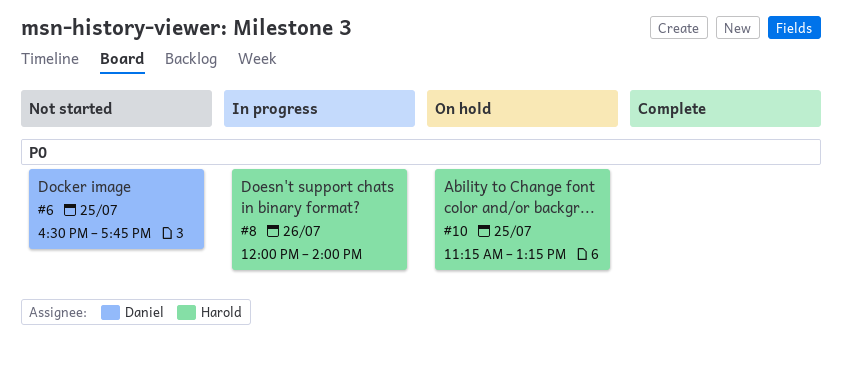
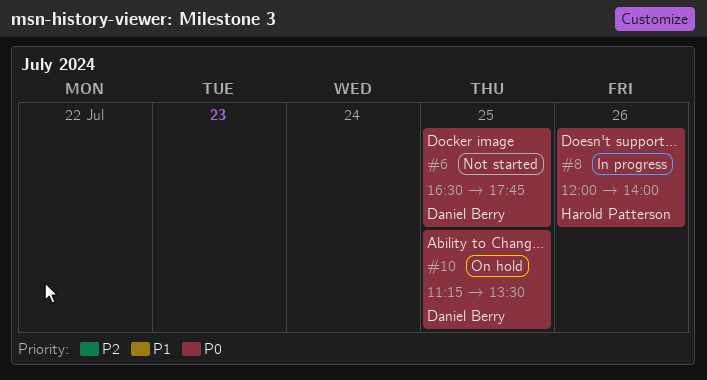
#10, owner: Harold Patterson -> Daniel Berry
#10, ends: 13:15 -> 13:30

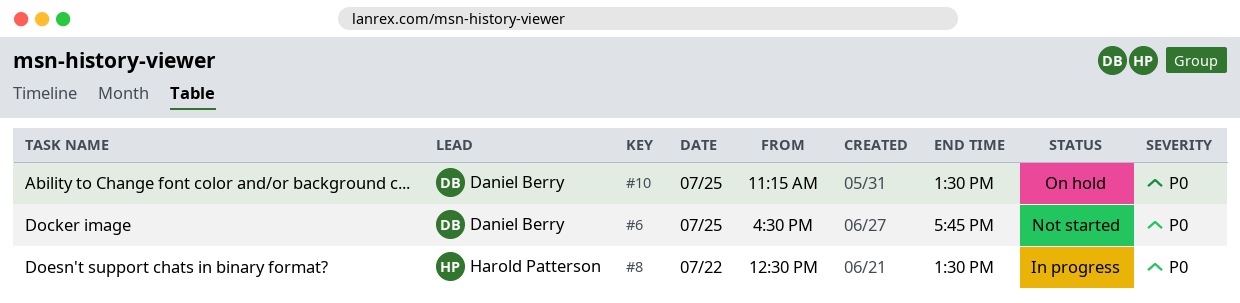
#8, day: Jul 26 -> Jul 22
#8, begins: 12:00 -> 12:30
#8, ends: 14:00 -> 13:30

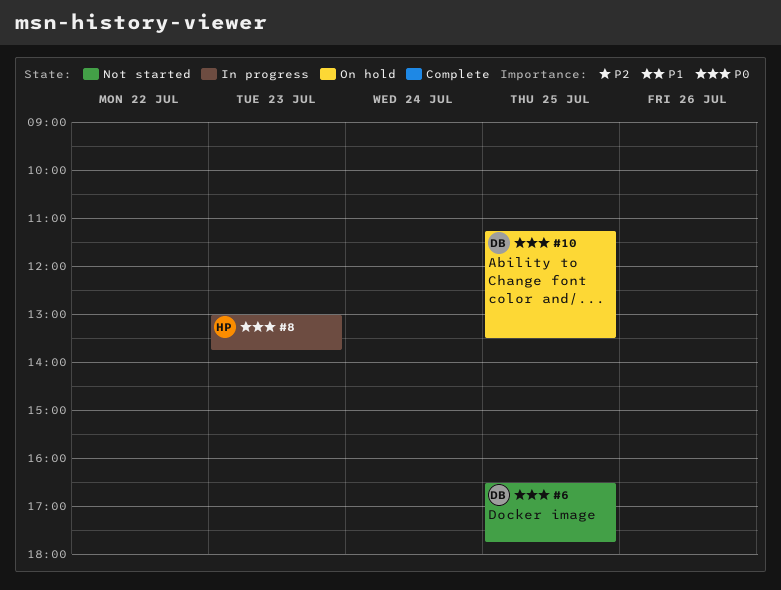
#8, day: Jul 22 -> Jul 23
#8, begins: 12:30 -> 13:00
#8, ends: 13:30 -> 13:45

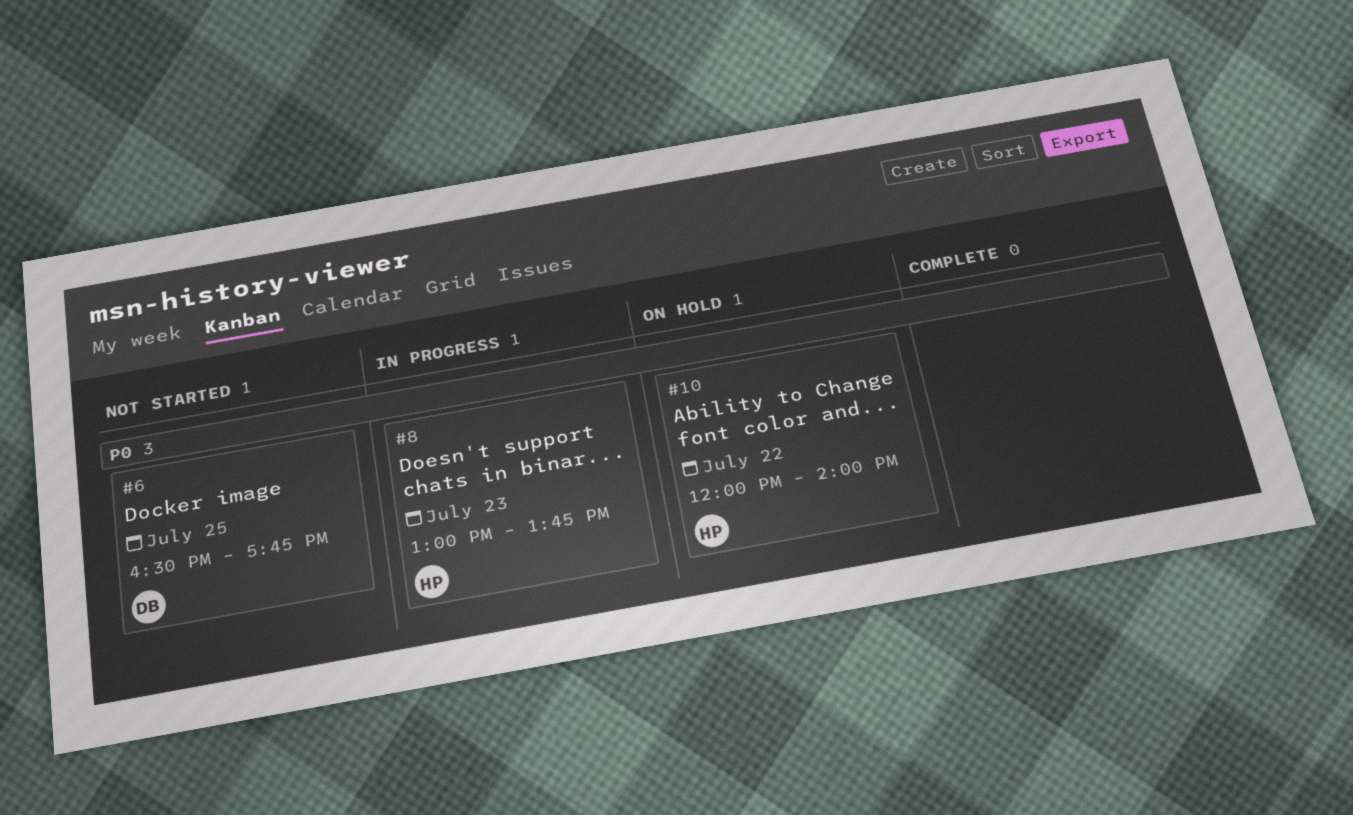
#10, owner: DB -> HP
#10, day: Jul 25 -> Jul 22
#10, begins: 11:15 -> 12:00
#10, ends: 13:30 -> 14:00

